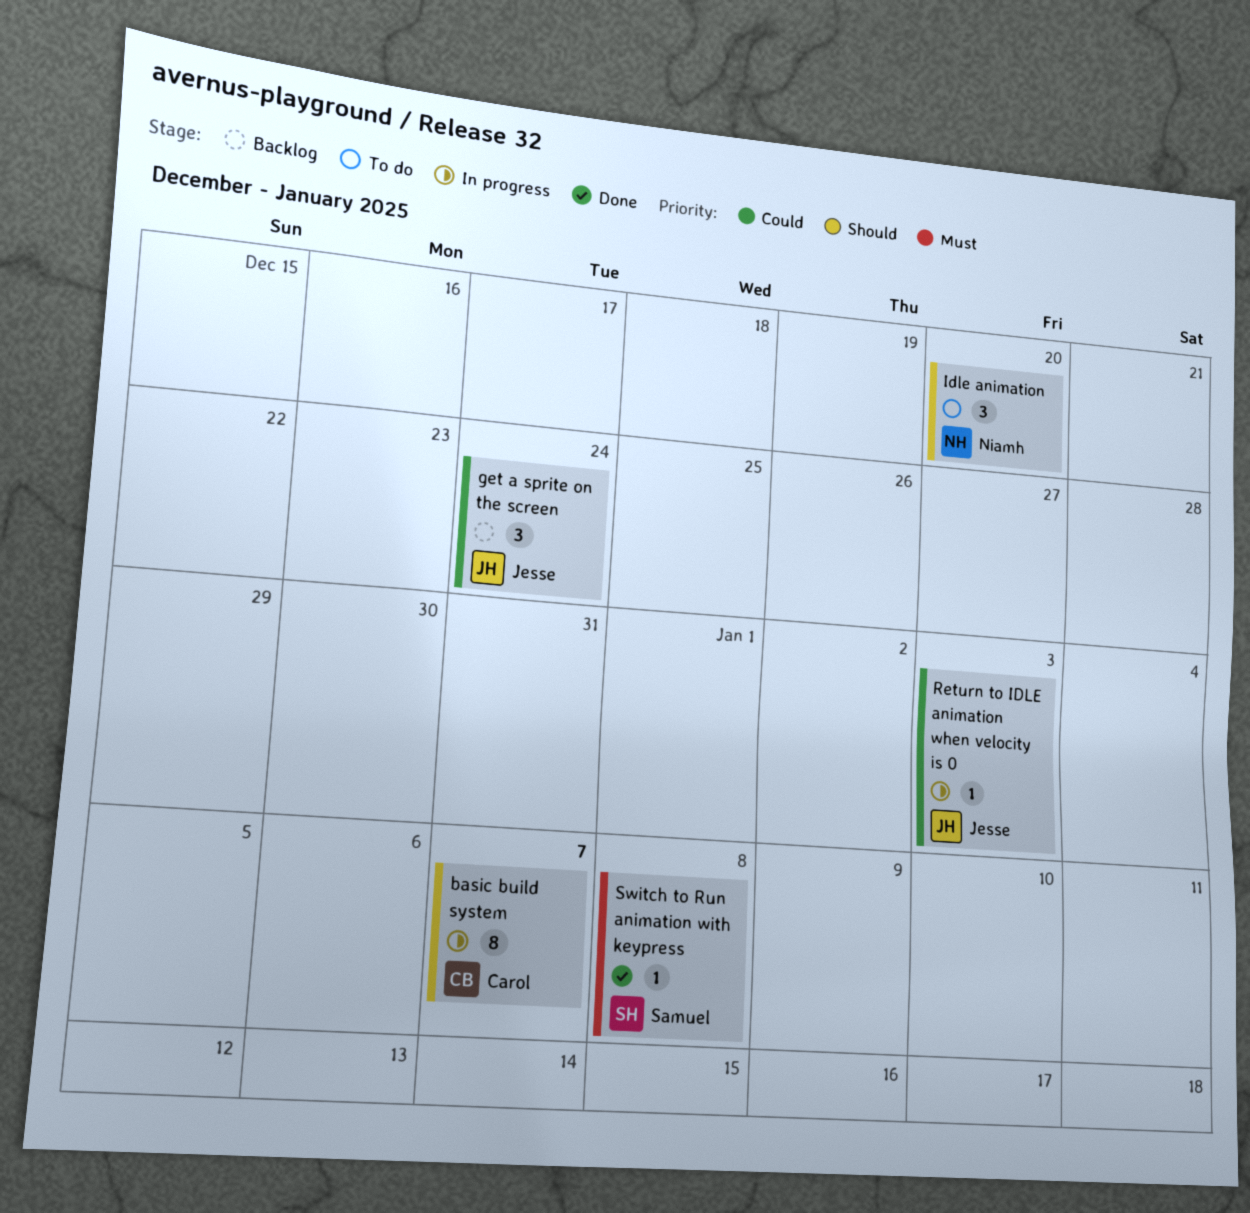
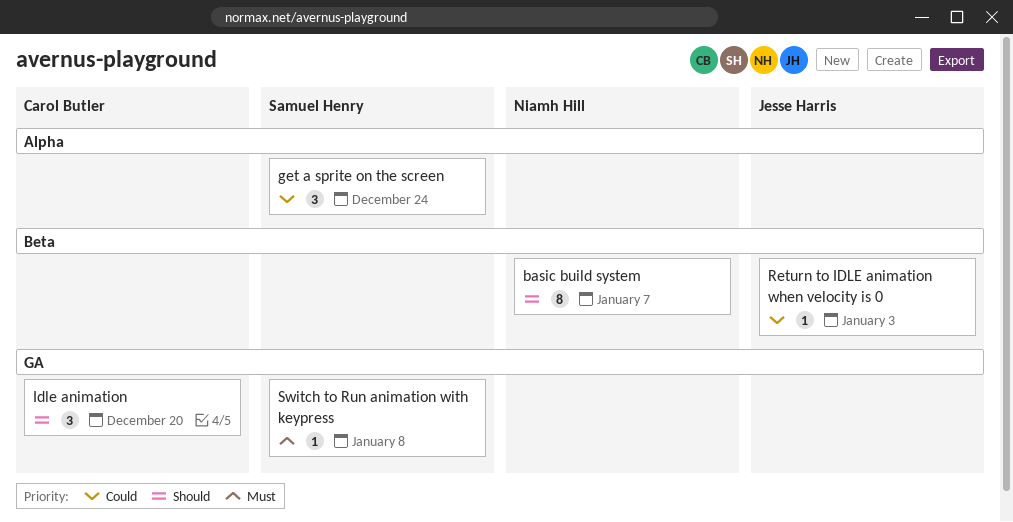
basic build system, owner: Carol Butler -> Niamh Hill
get a sprite on the screen, owner: Jesse Harris -> Samuel Henry
Idle animation, owner: Niamh Hill -> Carol Butler

